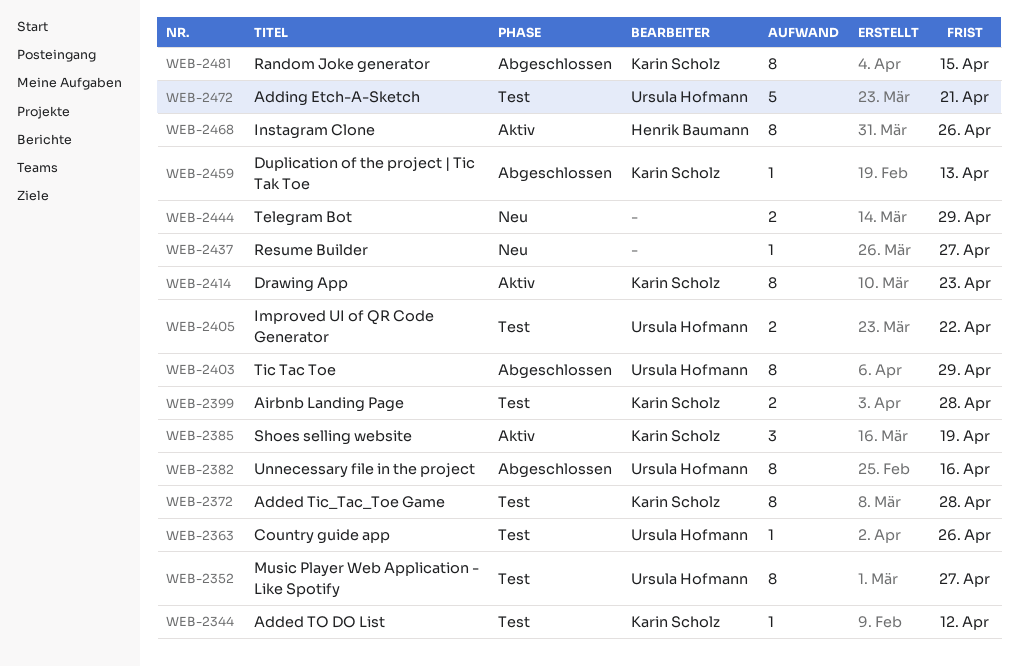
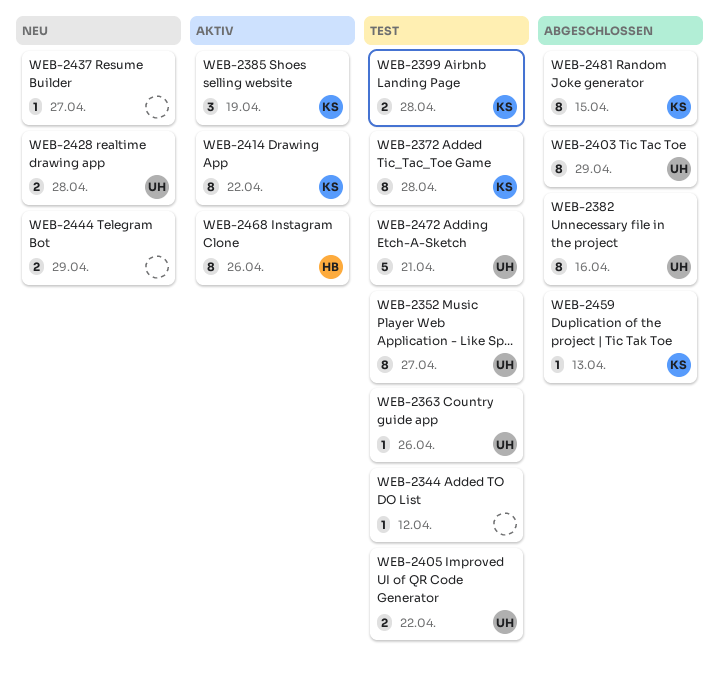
WEB-2344, owner: Karin Scholz -> none
WEB-2414, due: Apr 23 -> Apr 22
WEB-2428: none -> present

